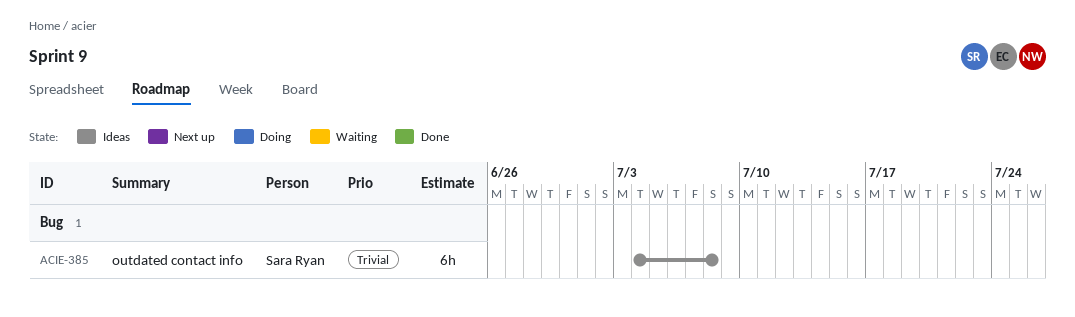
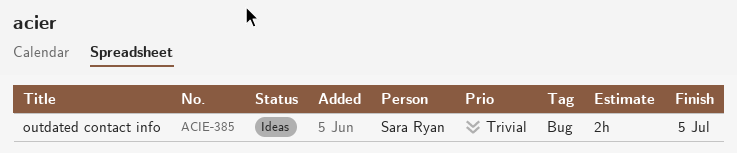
ACIE-385, estimate: 6h -> 2h
ACIE-385, due: Jul 8 -> Jul 5

